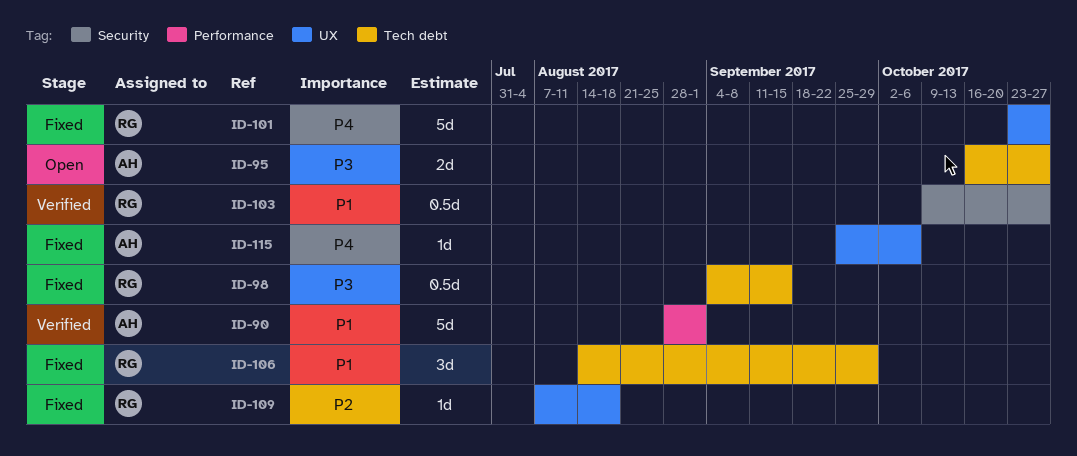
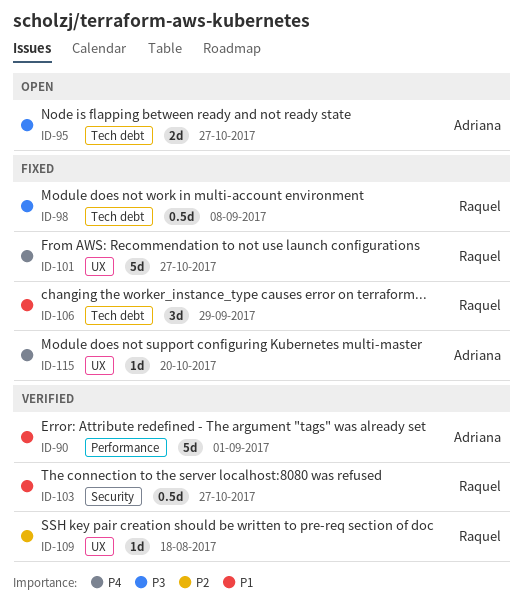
ID-98, due: Sep 15 -> Sep 8
ID-109, status: Fixed -> Verified
ID-115, due: Oct 6 -> Oct 20

